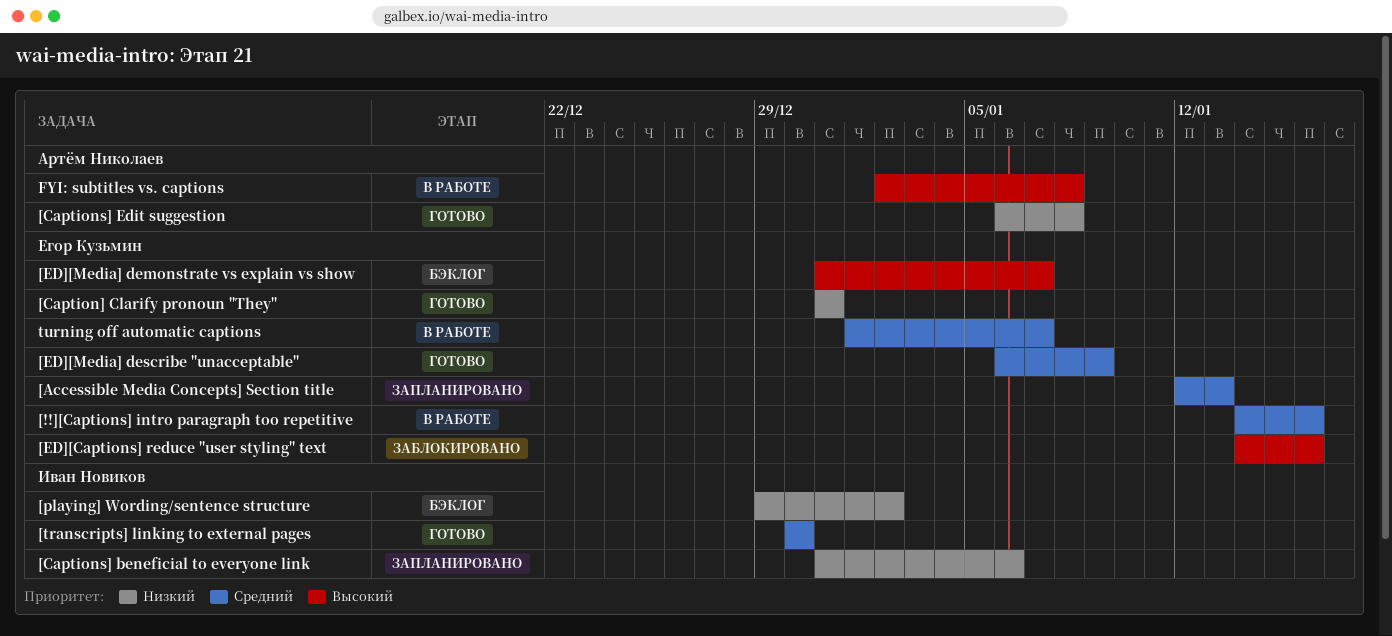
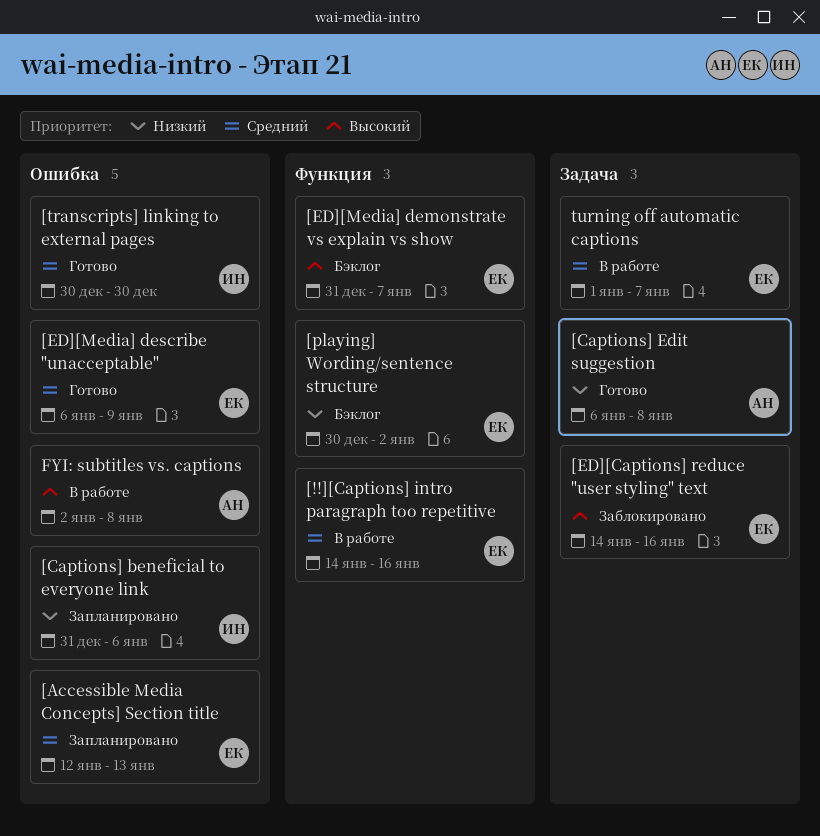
[Caption] Clarify pronoun "They": present -> none
[playing] Wording/sentence structure, owner: Иван Новиков -> Егор Кузьмин
[playing] Wording/sentence structure, start: Dec 29 -> Dec 30

